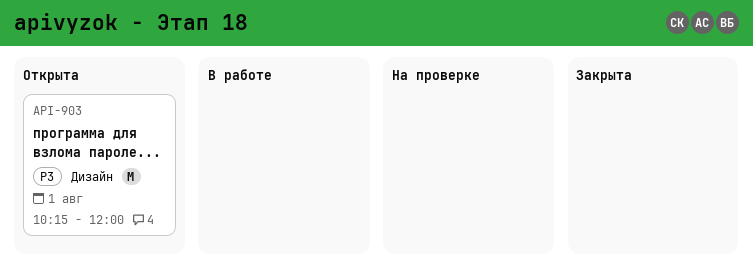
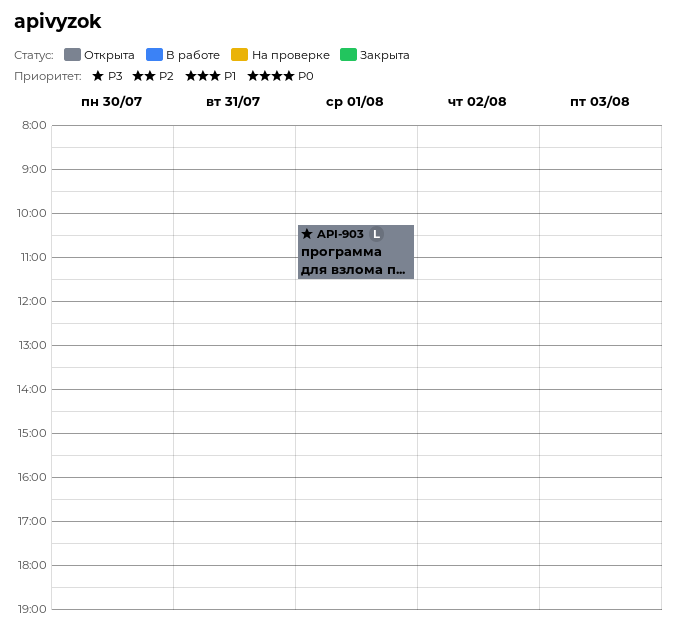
API-903, estimate: M -> L
API-903, ends: 12:00 -> 11:30

